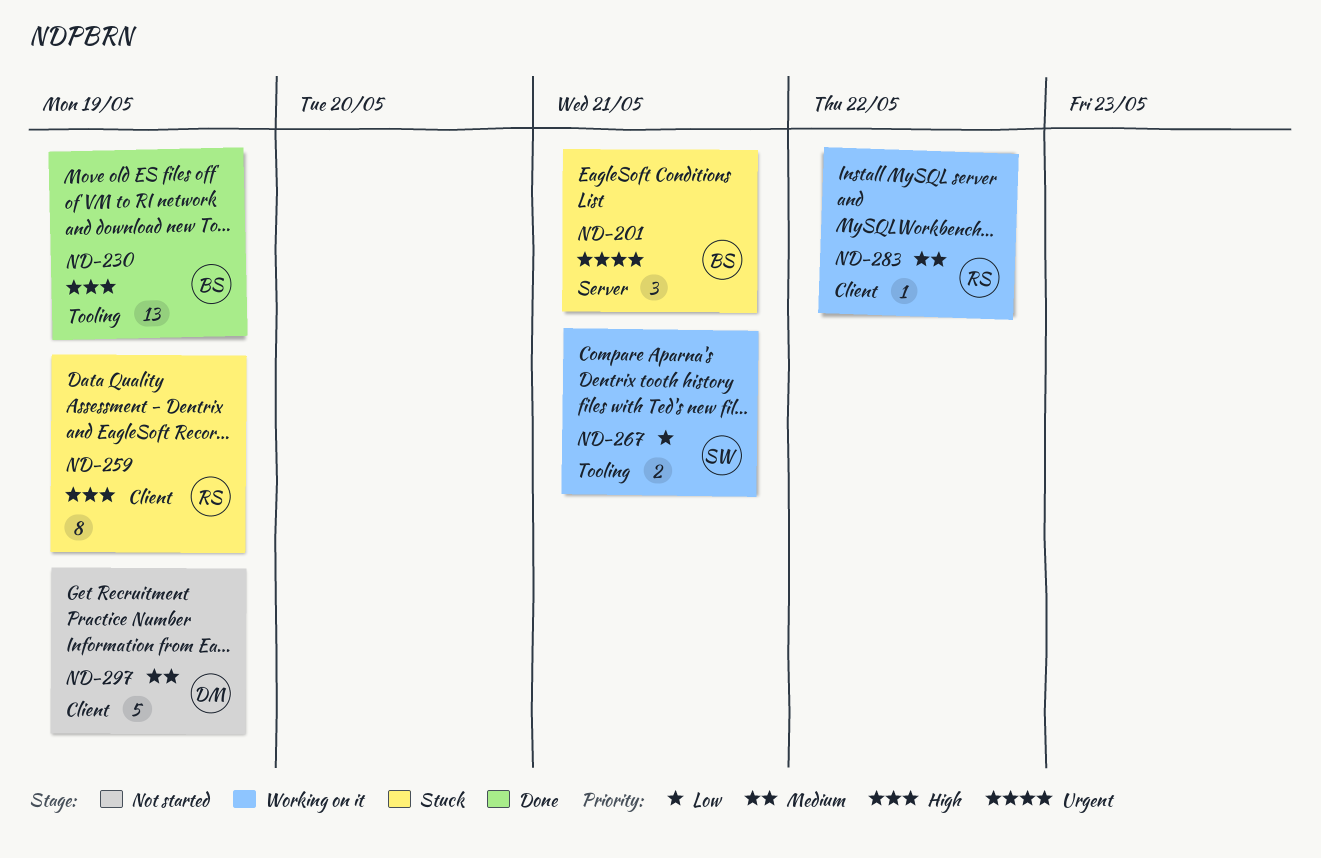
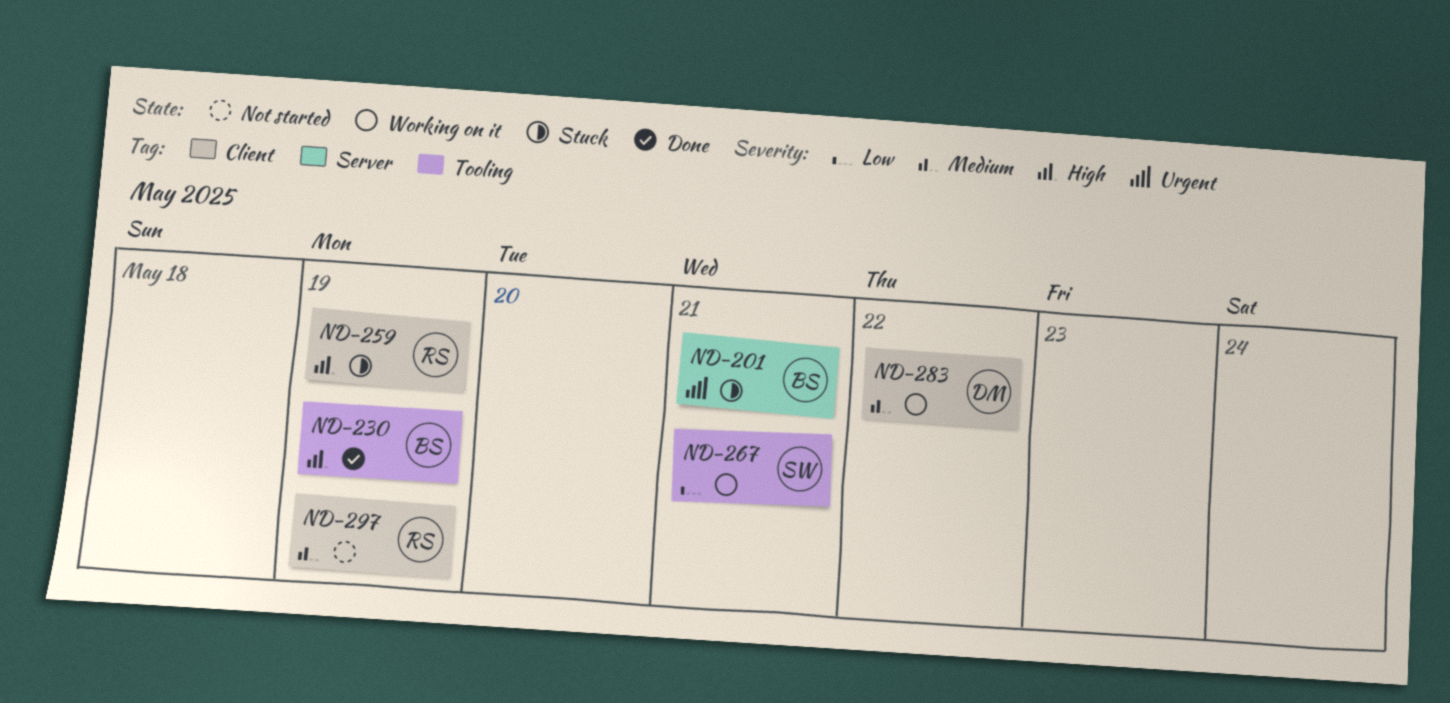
ND-283, owner: RS -> DM
ND-297, owner: DM -> RS

